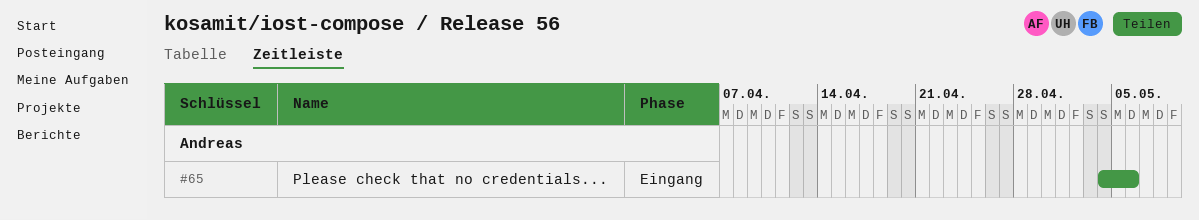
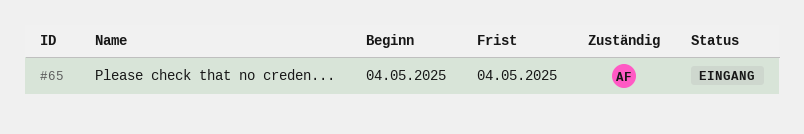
#65, due: May 6 -> May 4

